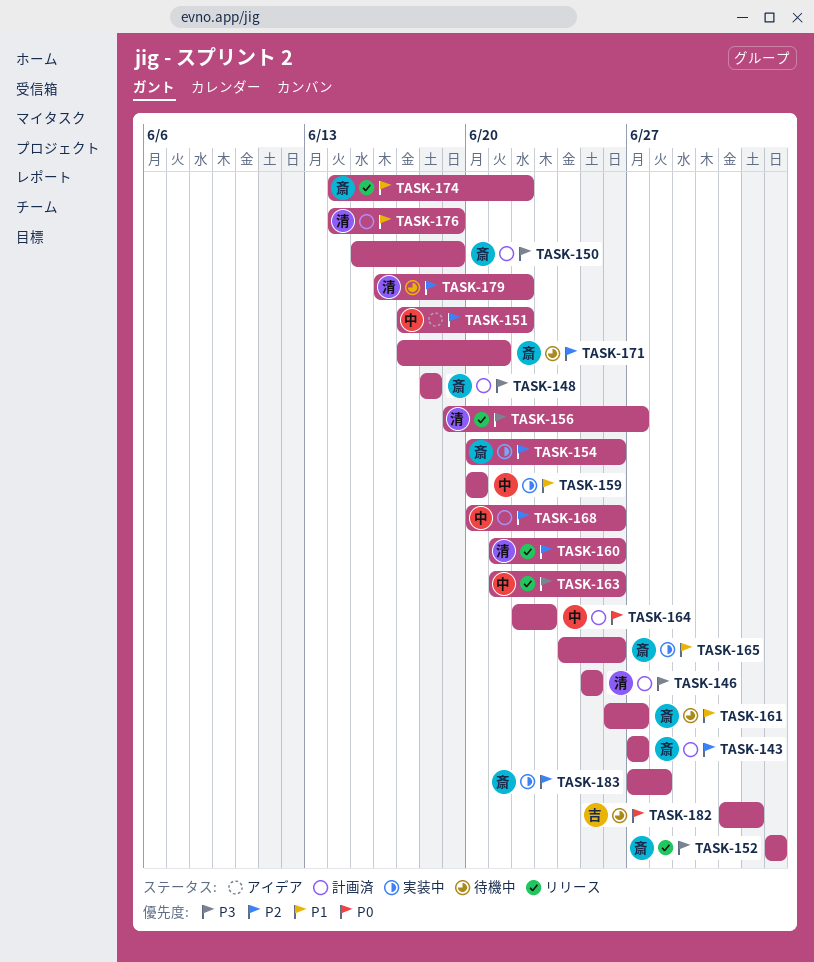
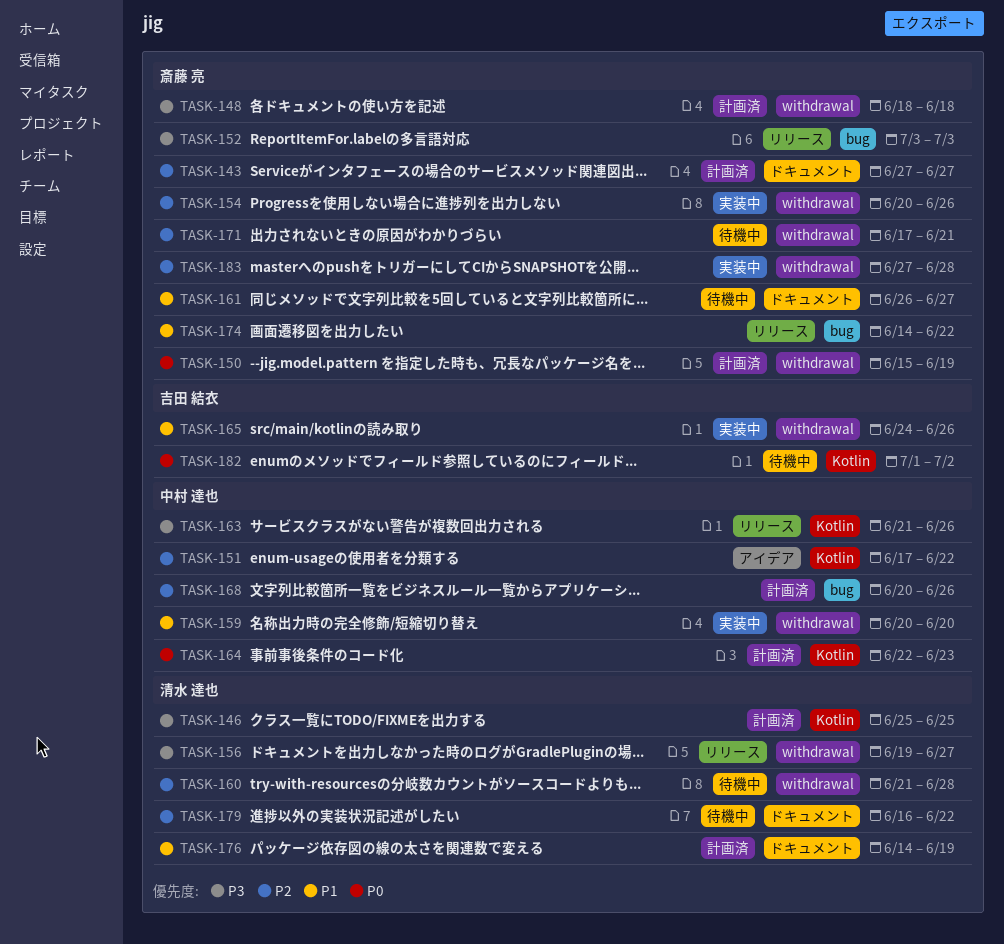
TASK-150, priority: P3 -> P0
TASK-160, status: リリース -> 待機中
TASK-160, due: Jun 26 -> Jun 28
TASK-165, owner: 斎藤 亮 -> 吉田 結衣

